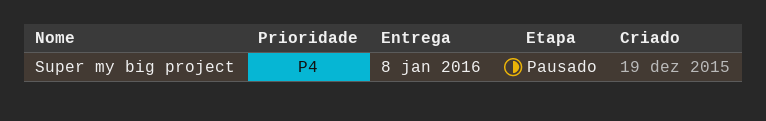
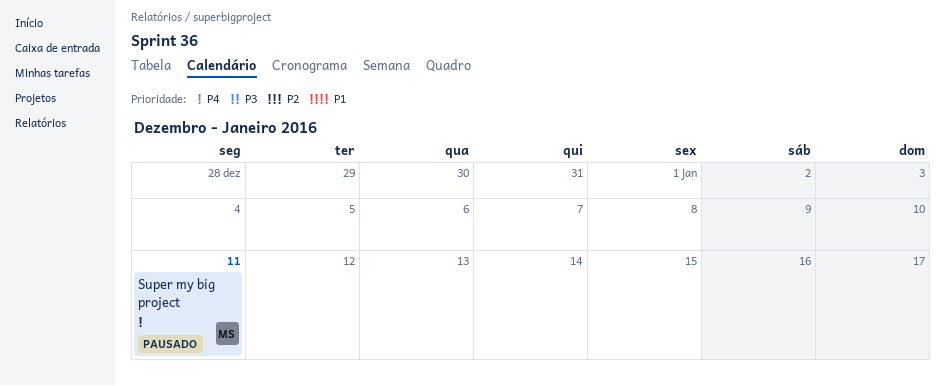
Super my big project, due: Jan 8 -> Jan 11

